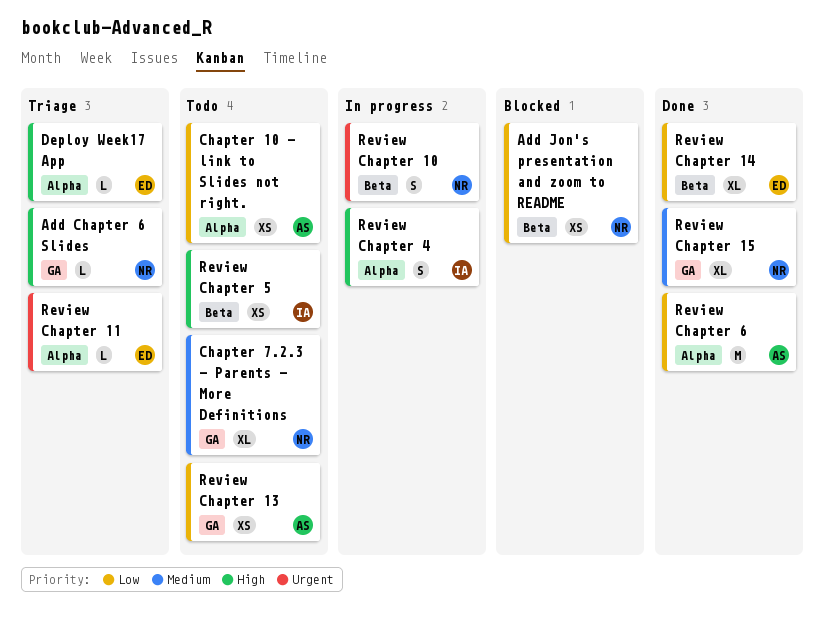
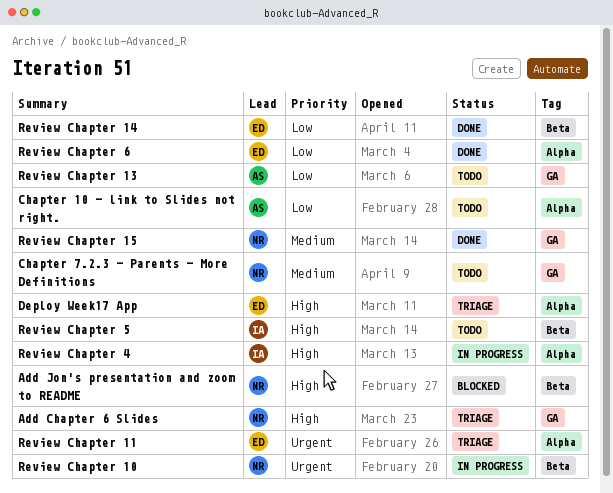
Add Jon's presentation and zoom to README, priority: Low -> High
Review Chapter 6, owner: AS -> ED

